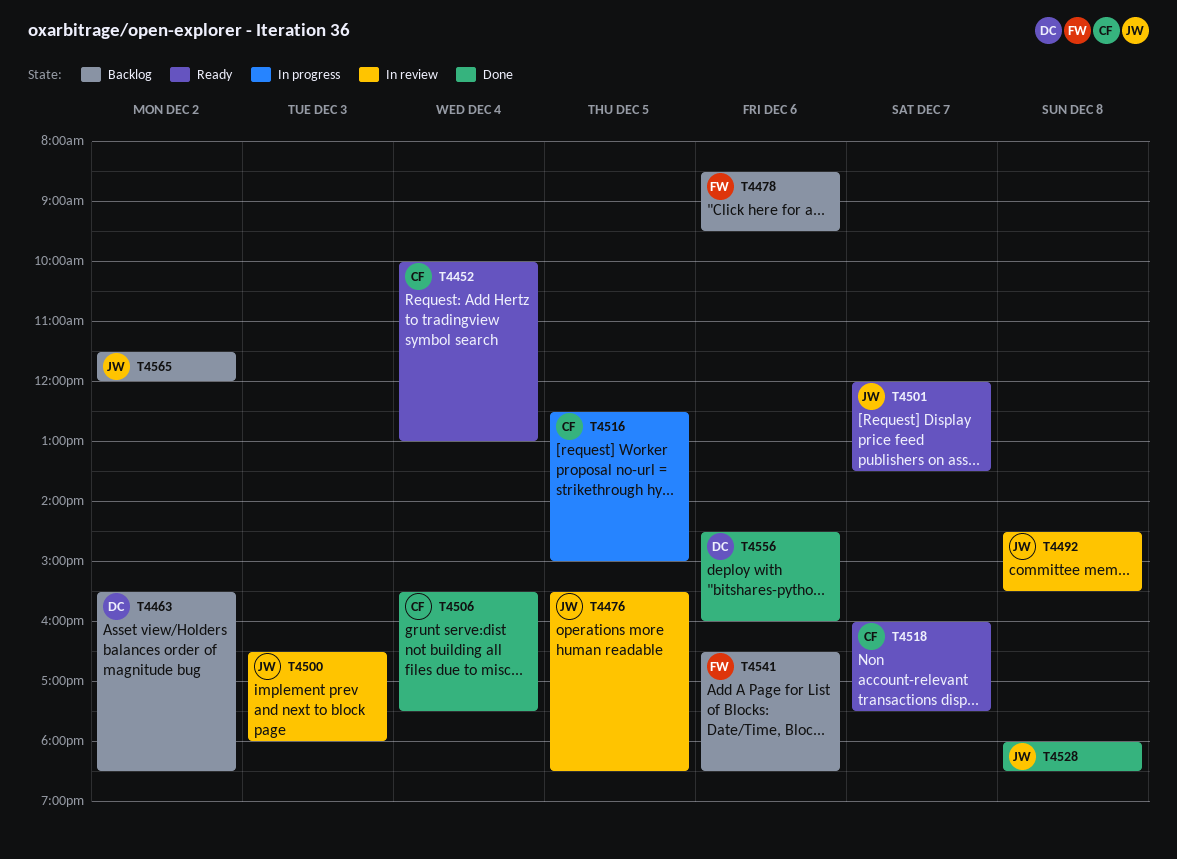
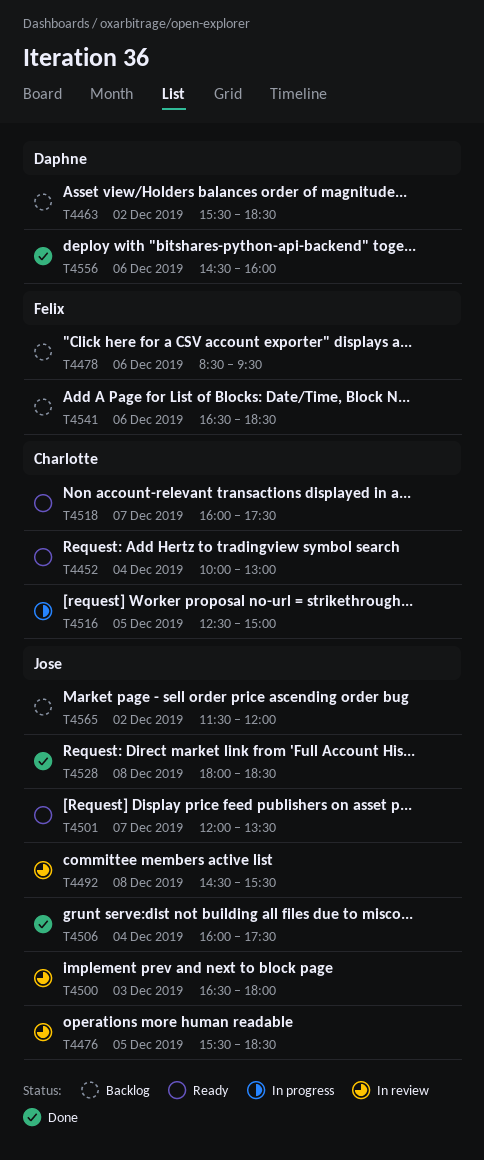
T4506, owner: Charlotte -> Jose
T4506, begins: 15:30 -> 16:00

